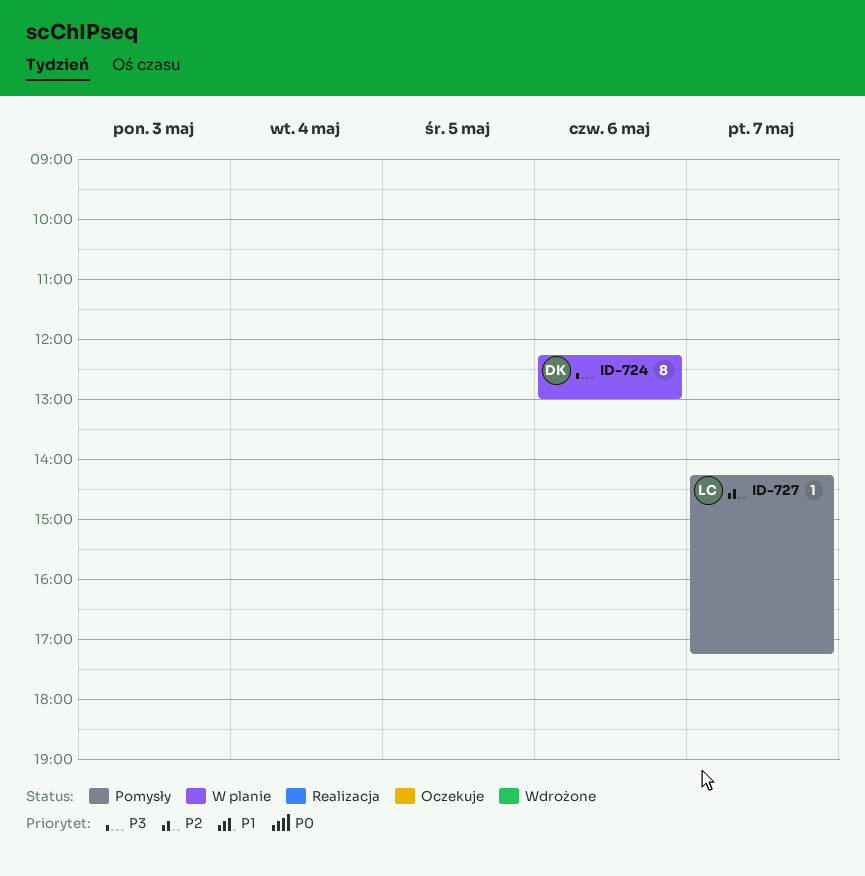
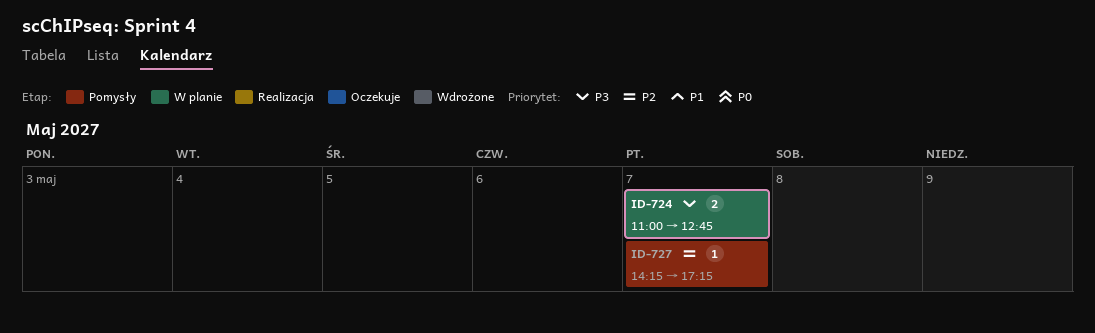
ID-724, estimate: 8 -> 2
ID-724, day: May 6 -> May 7
ID-724, begins: 12:15 -> 11:00
ID-724, ends: 13:00 -> 12:45

